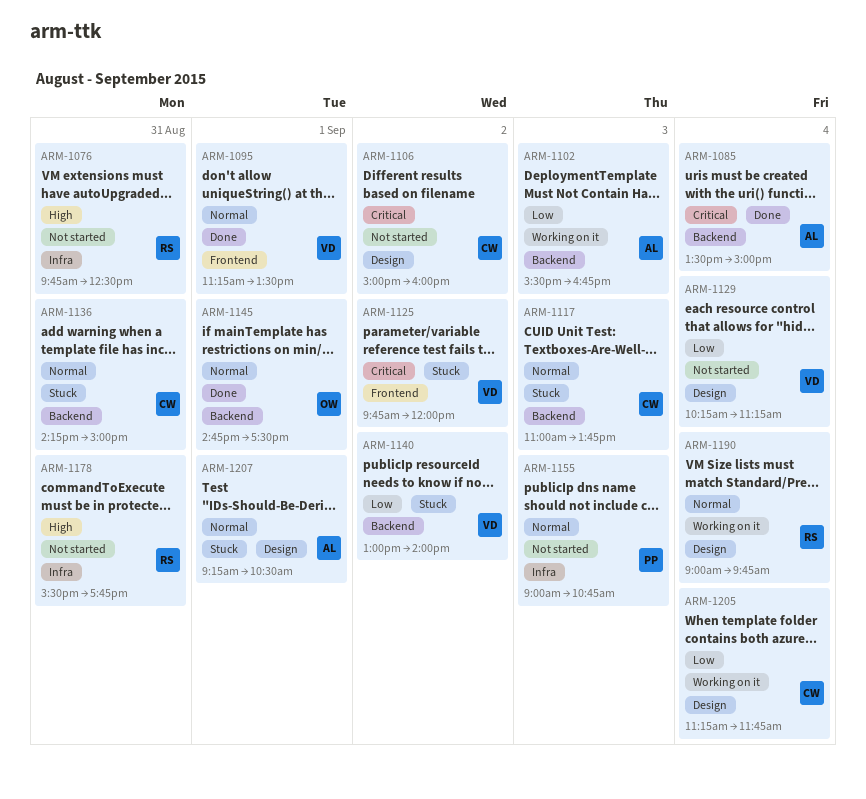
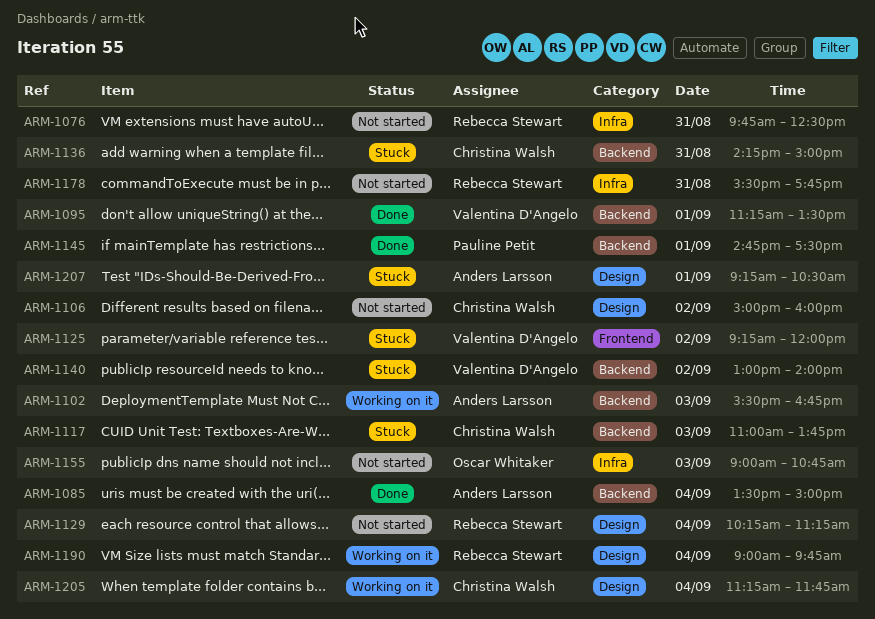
ARM-1095, label: Frontend -> Backend
ARM-1125, begins: 09:45 -> 09:15
ARM-1129, owner: Valentina D'Angelo -> Rebecca Stewart
ARM-1145, owner: Oscar Whitaker -> Pauline Petit
ARM-1155, owner: Pauline Petit -> Oscar Whitaker

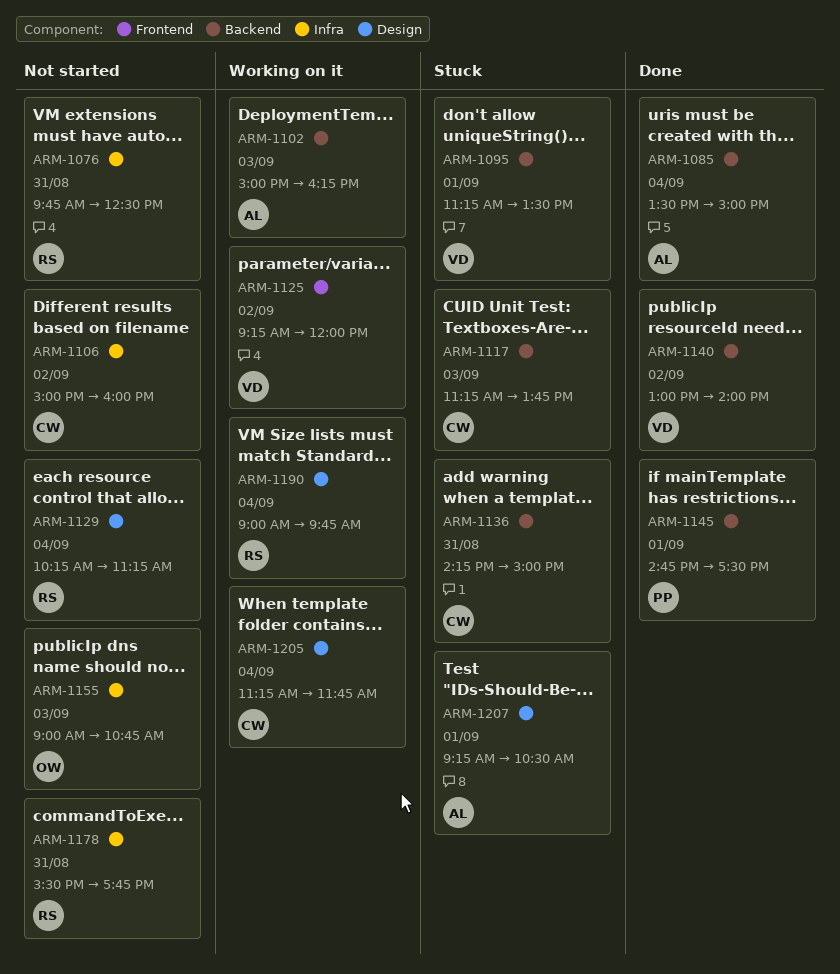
ARM-1095, status: Done -> Stuck
ARM-1102, begins: 15:30 -> 15:00
ARM-1102, ends: 16:45 -> 16:15
ARM-1106, label: Design -> Infra
ARM-1117, begins: 11:00 -> 11:15
ARM-1125, status: Stuck -> Working on it
ARM-1140, status: Stuck -> Done

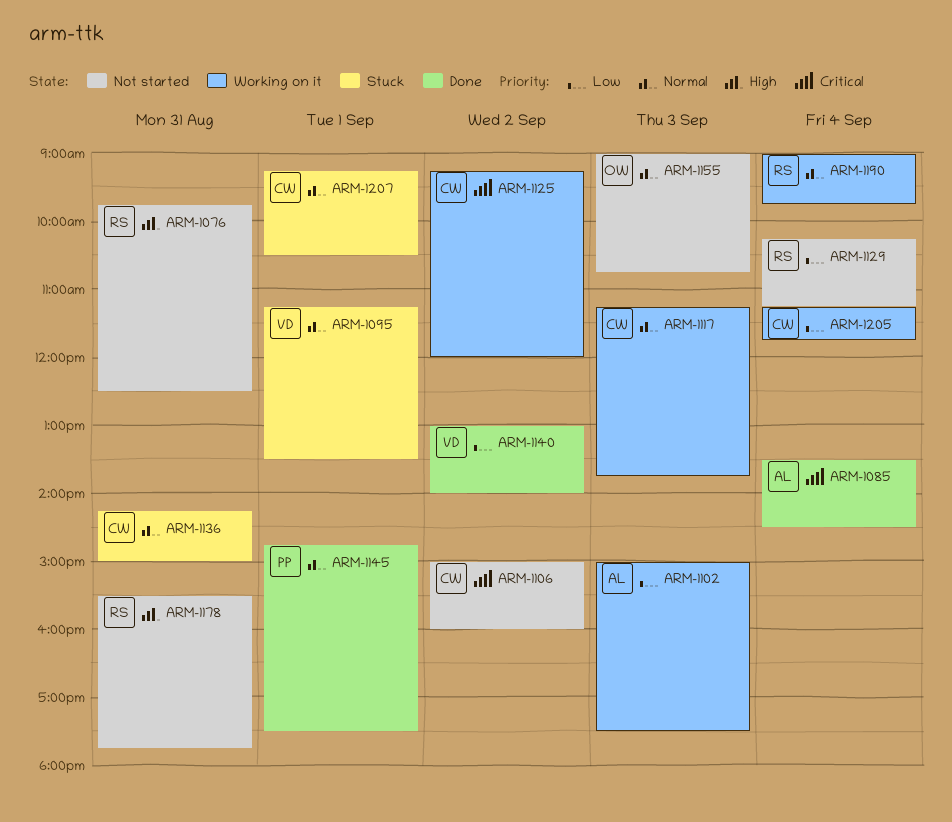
ARM-1085, ends: 15:00 -> 14:30
ARM-1102, ends: 16:15 -> 17:30
ARM-1117, status: Stuck -> Working on it
ARM-1125, owner: VD -> CW
ARM-1207, owner: AL -> CW

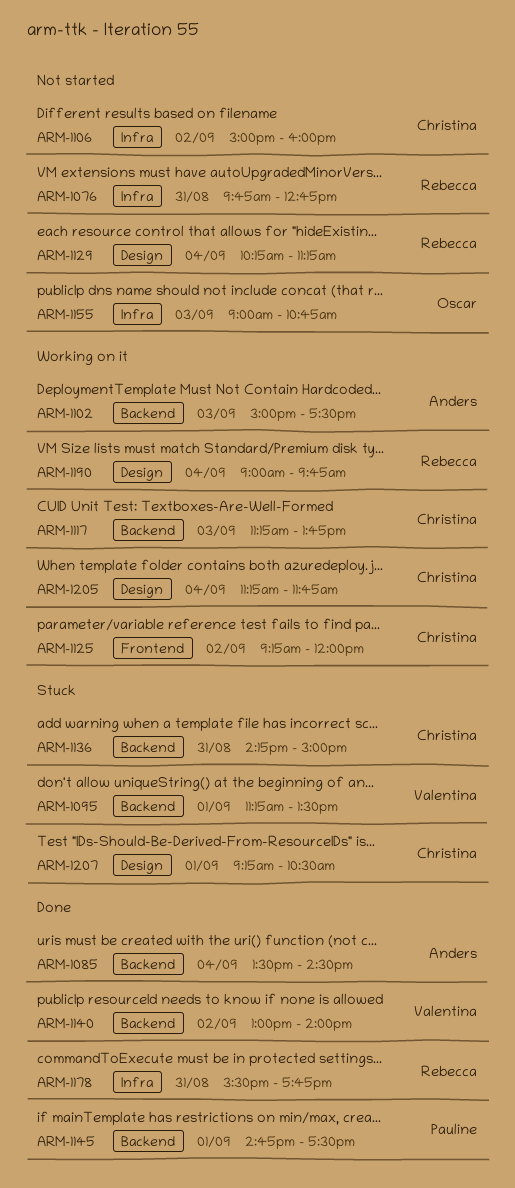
ARM-1076, ends: 12:30 -> 12:45
ARM-1178, status: Not started -> Done

